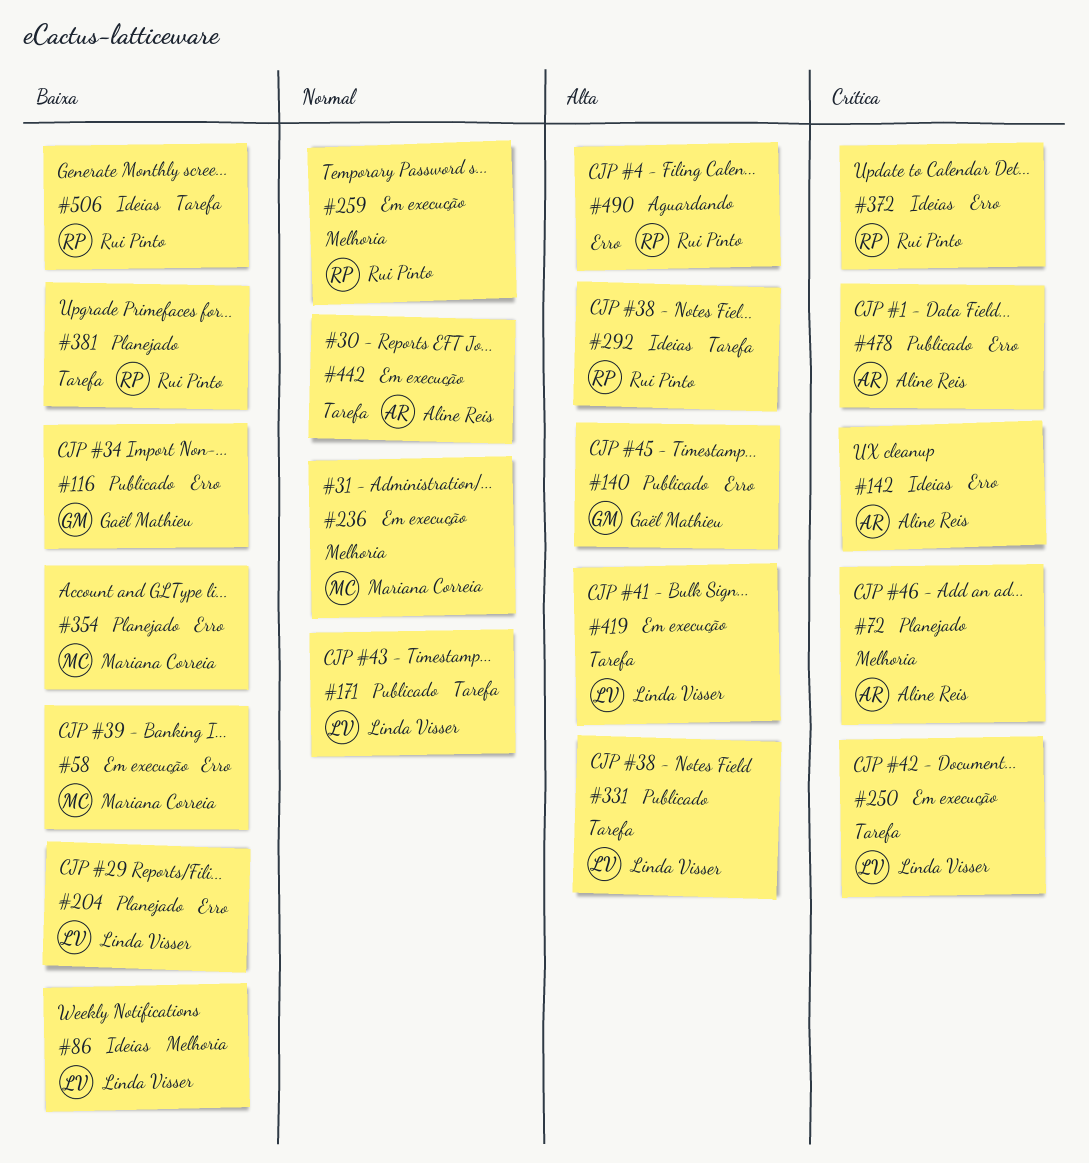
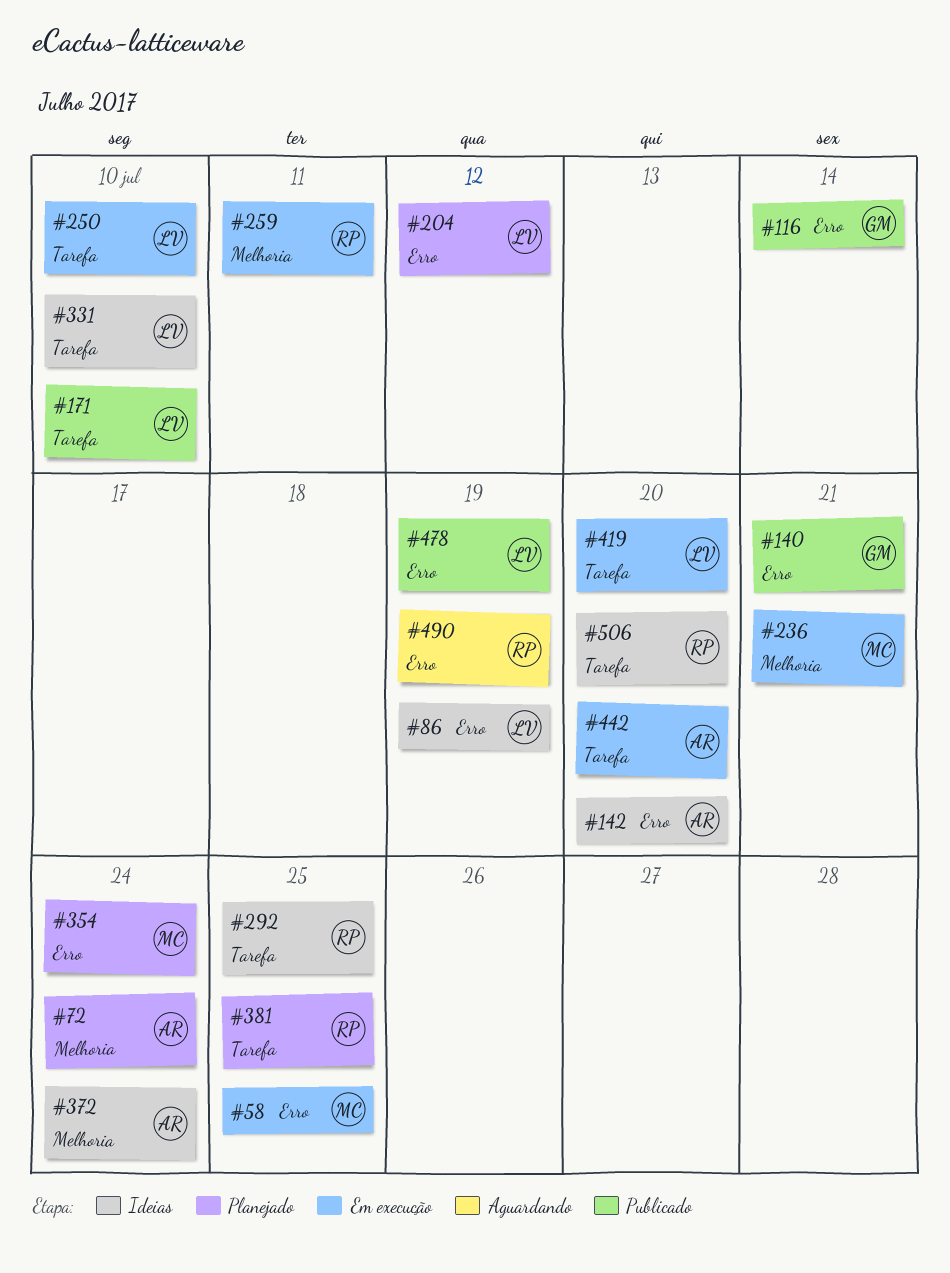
#86, label: Melhoria -> Erro
#331, status: Publicado -> Ideias
#372, owner: Rui Pinto -> Aline Reis
#372, label: Erro -> Melhoria
#478, owner: Aline Reis -> Linda Visser

